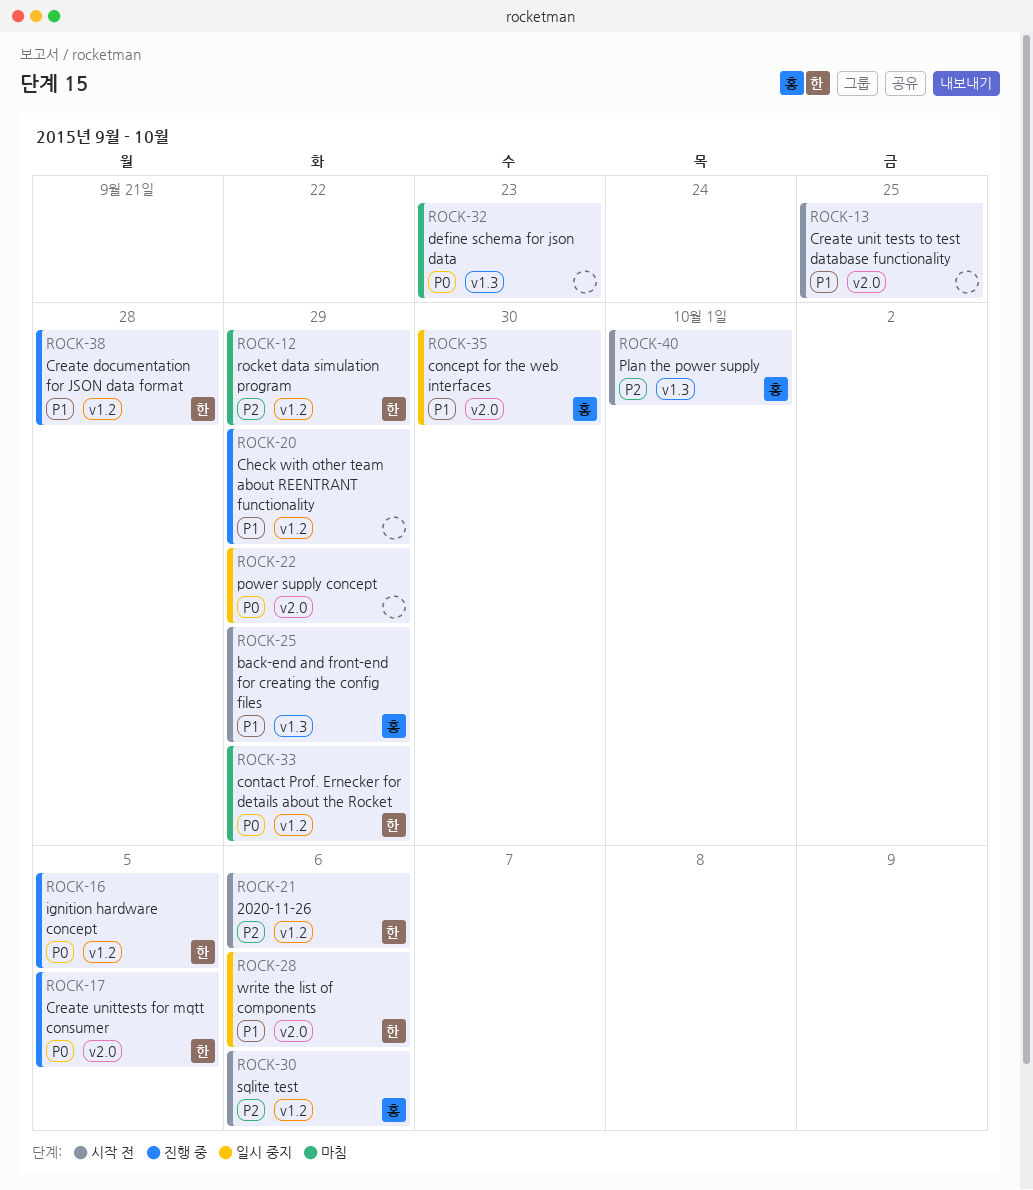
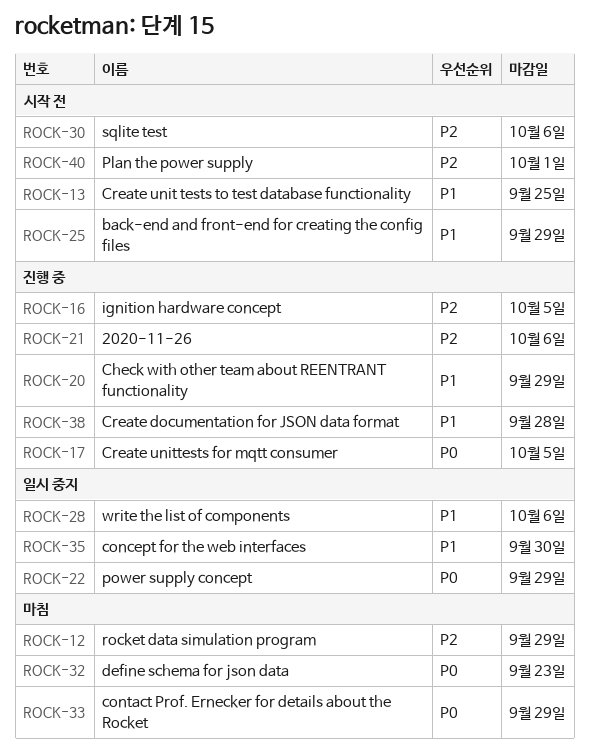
ROCK-16, priority: P0 -> P2
ROCK-21, status: 시작 전 -> 진행 중

